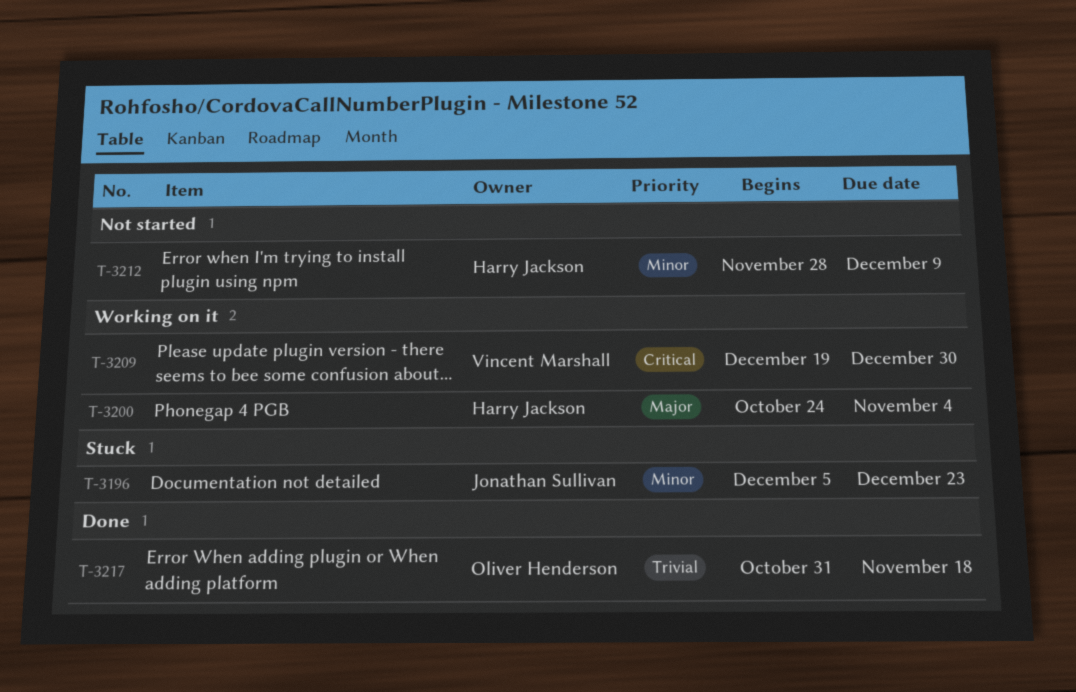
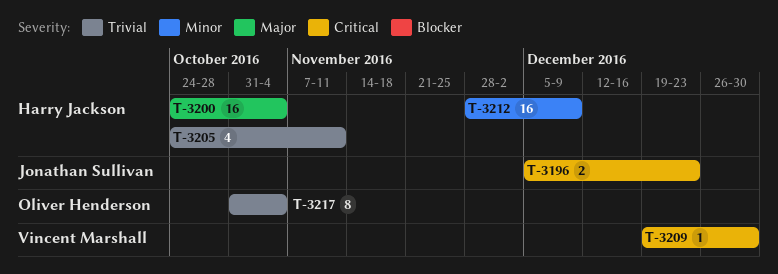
T-3196, priority: Minor -> Critical
T-3205: none -> present
T-3217, due: Nov 18 -> Nov 4

